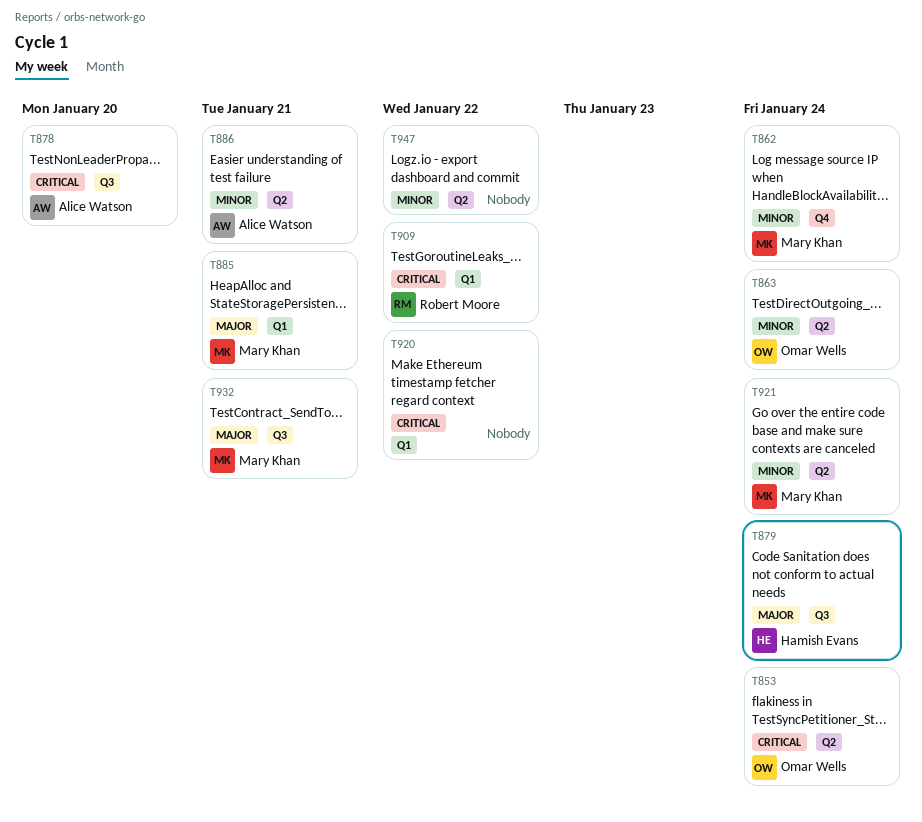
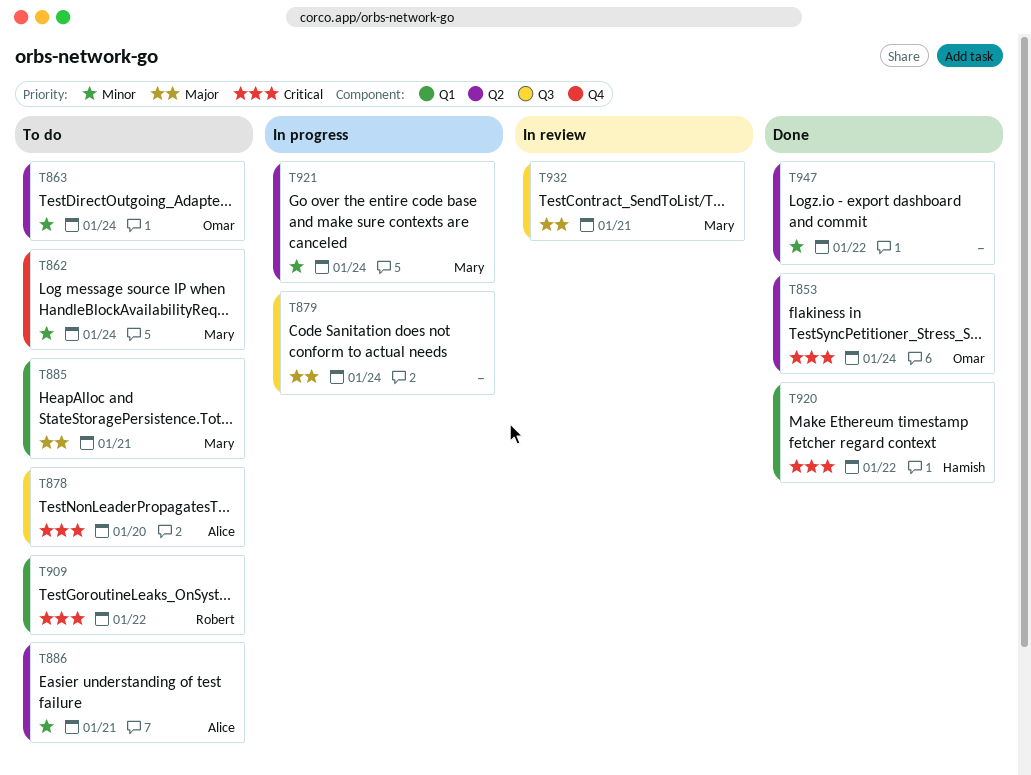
T879, owner: Hamish Evans -> none
T920, owner: none -> Hamish Evans

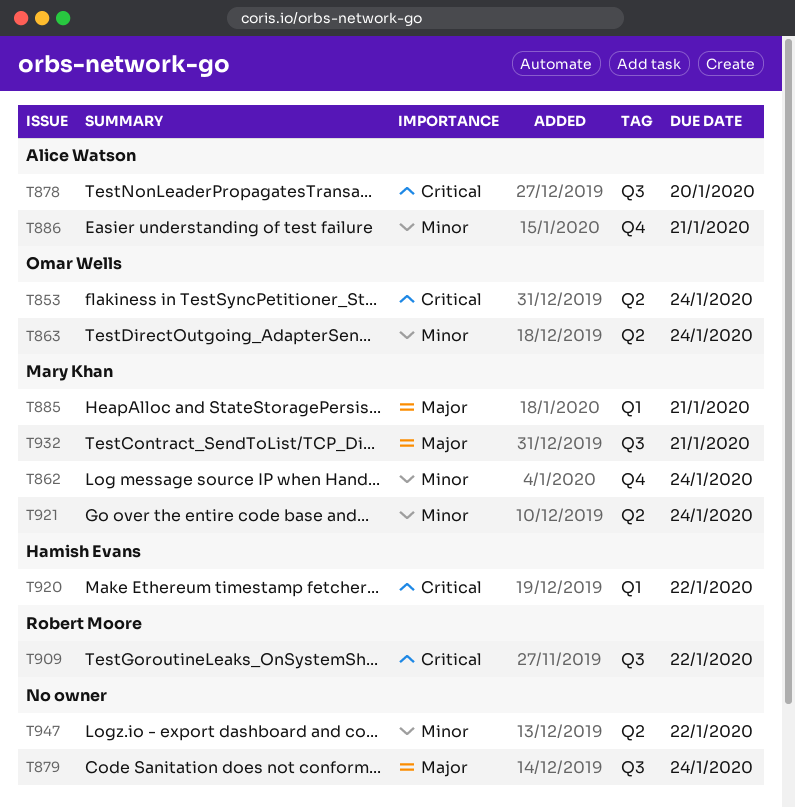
T886, label: Q2 -> Q4
T909, label: Q1 -> Q3

